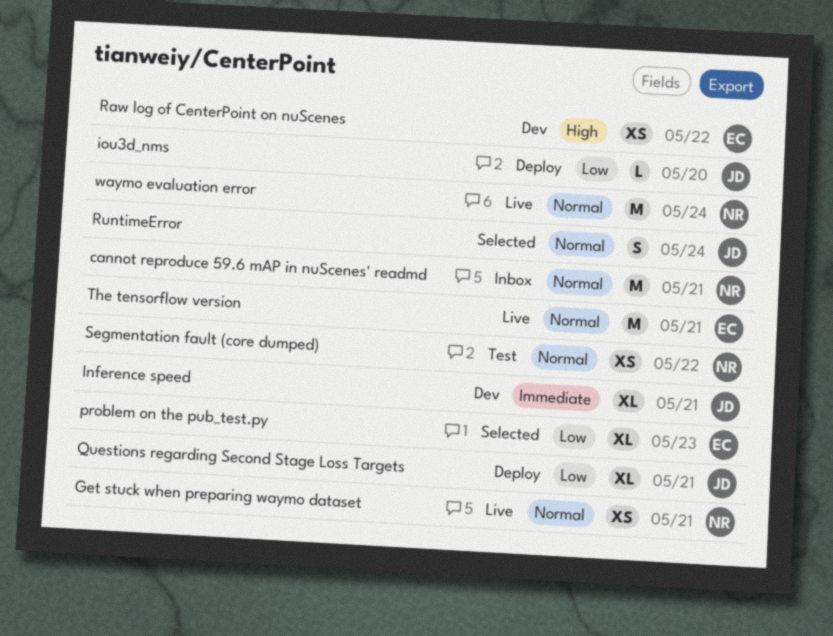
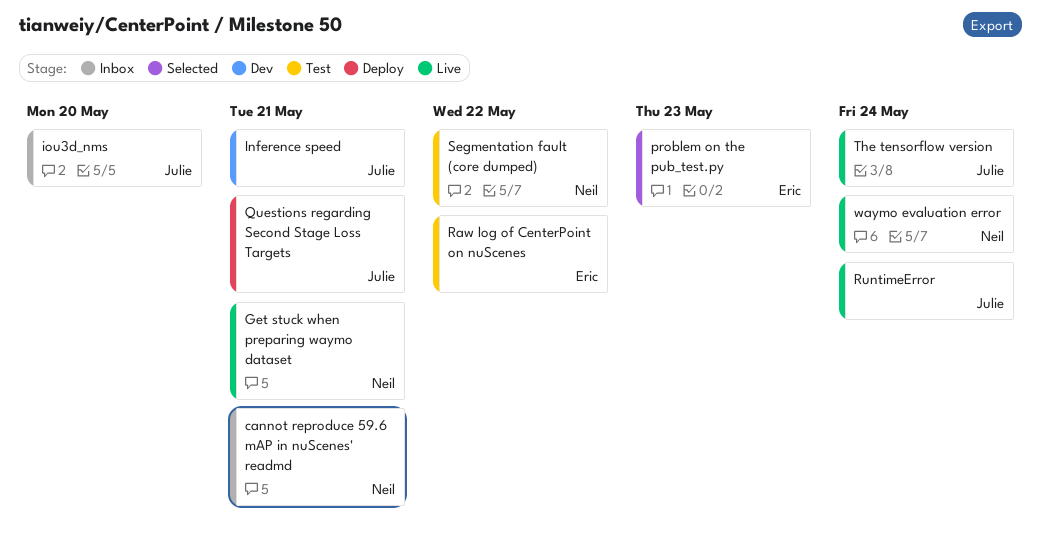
iou3d_nms, status: Deploy -> Inbox
Raw log of CenterPoint on nuScenes, status: Dev -> Test
RuntimeError, status: Selected -> Live
The tensorflow version, owner: Eric -> Julie
The tensorflow version, due: May 21 -> May 24

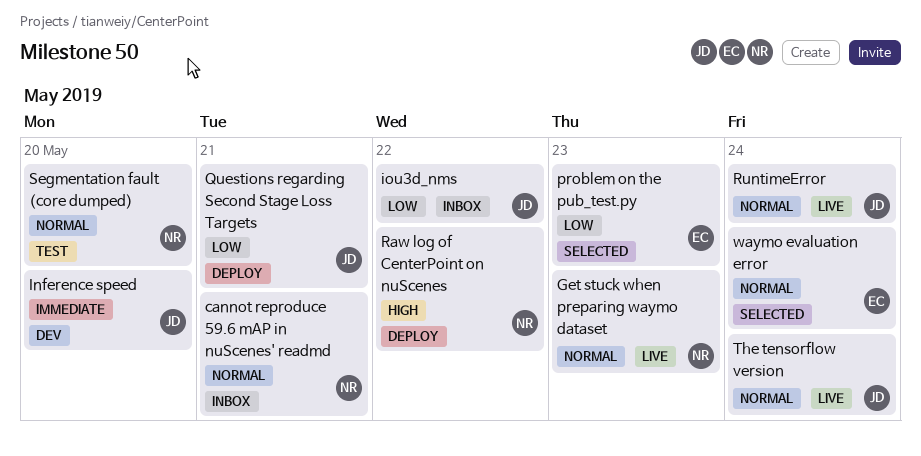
Get stuck when preparing waymo dataset, due: May 21 -> May 23
Inference speed, due: May 21 -> May 20
iou3d_nms, due: May 20 -> May 22
Raw log of CenterPoint on nuScenes, status: Test -> Deploy
Raw log of CenterPoint on nuScenes, owner: Eric -> Neil
Segmentation fault (core dumped), due: May 22 -> May 20
waymo evaluation error, status: Live -> Selected
waymo evaluation error, owner: Neil -> Eric

